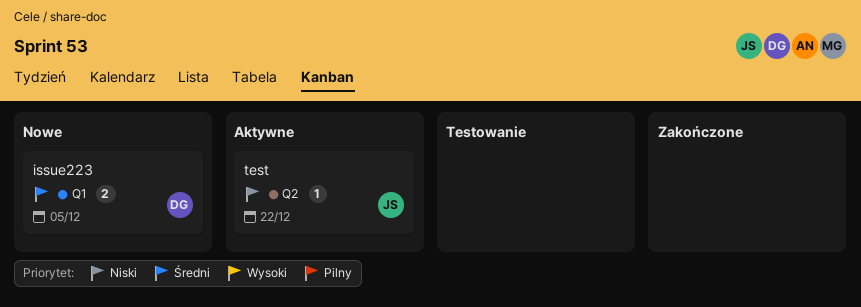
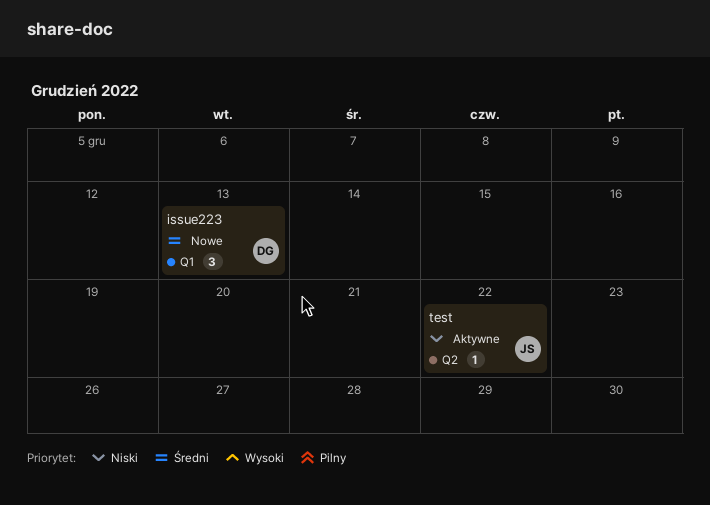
issue223, estimate: 2 -> 3
issue223, due: Dec 5 -> Dec 13

